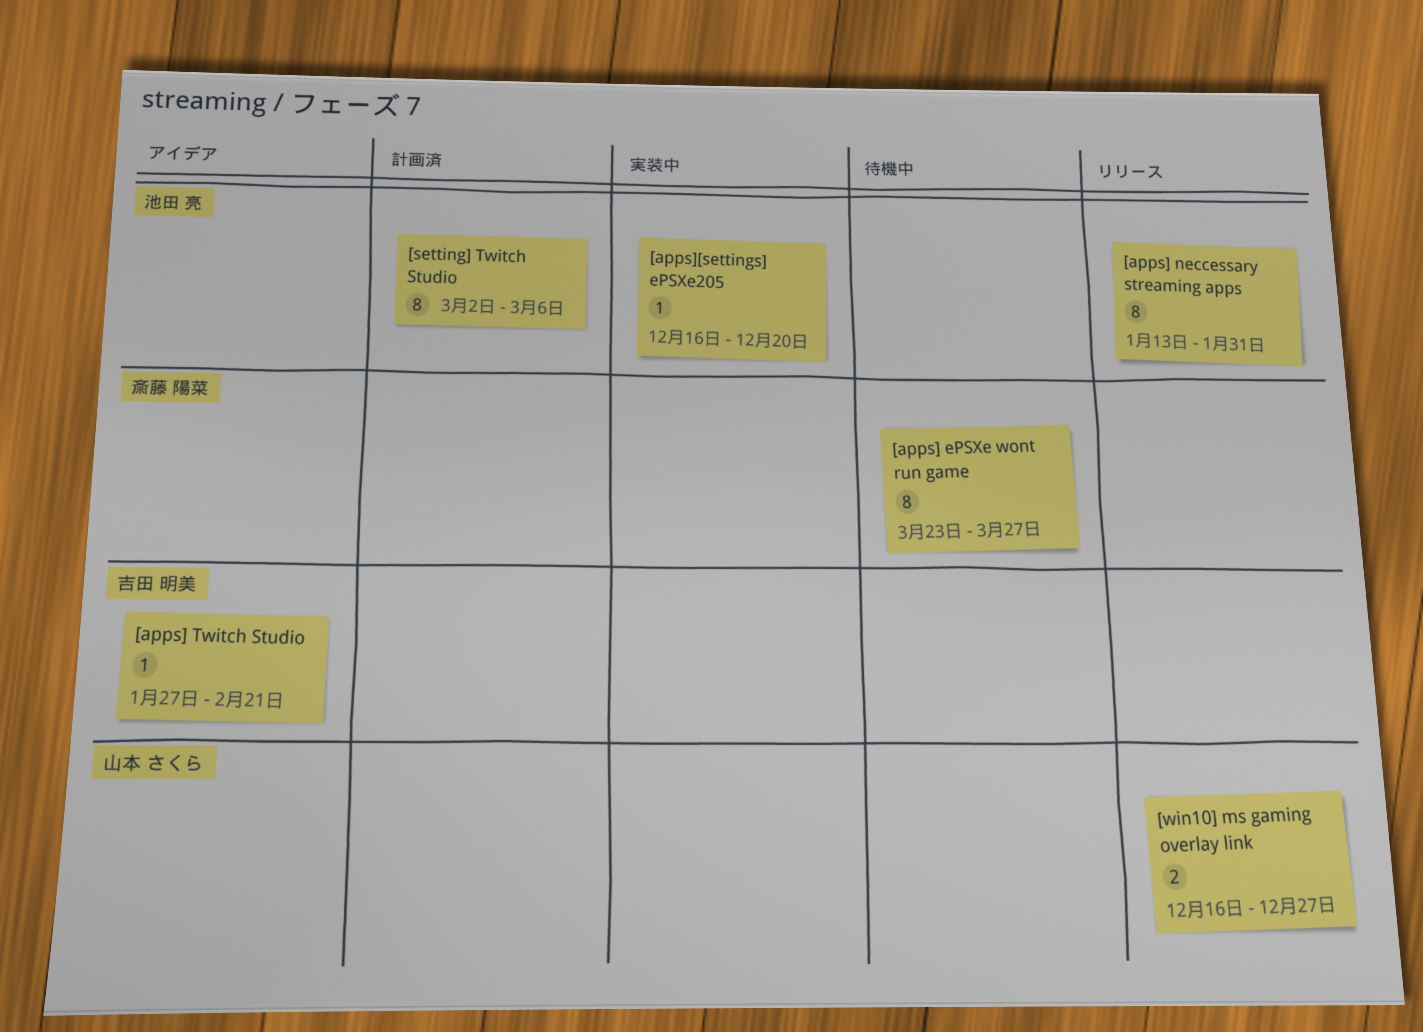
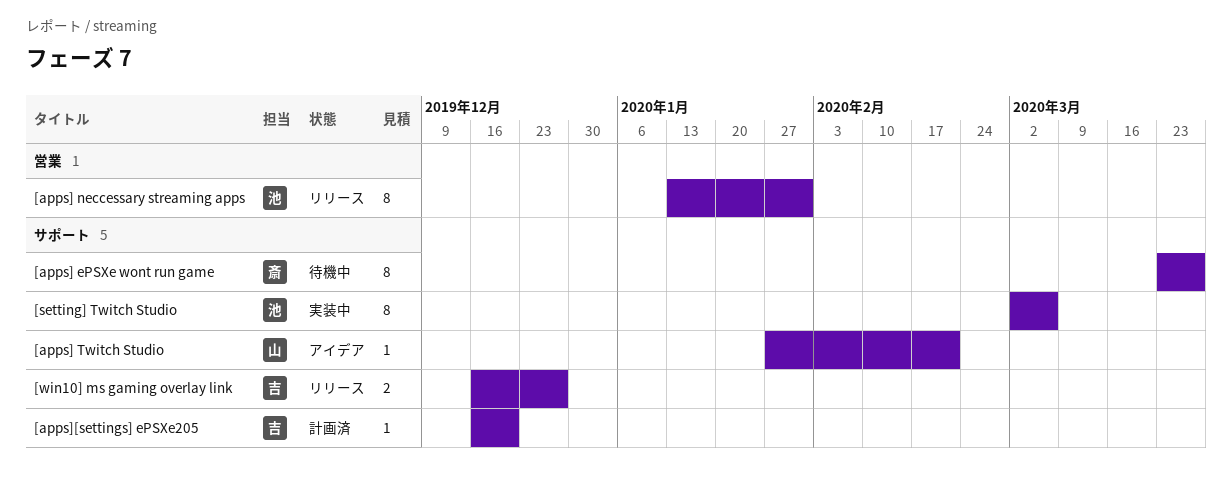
[apps] Twitch Studio, owner: 吉田 明美 -> 山本 さくら
[apps][settings] ePSXe205, status: 実装中 -> 計画済
[apps][settings] ePSXe205, owner: 池田 亮 -> 吉田 明美
[setting] Twitch Studio, status: 計画済 -> 実装中
[win10] ms gaming overlay link, owner: 山本 さくら -> 吉田 明美

